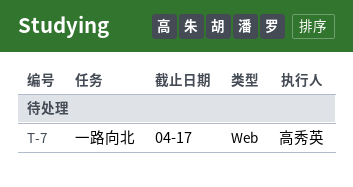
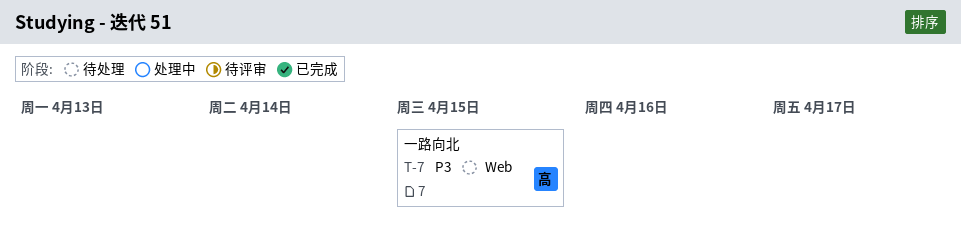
T-7, due: Apr 17 -> Apr 15

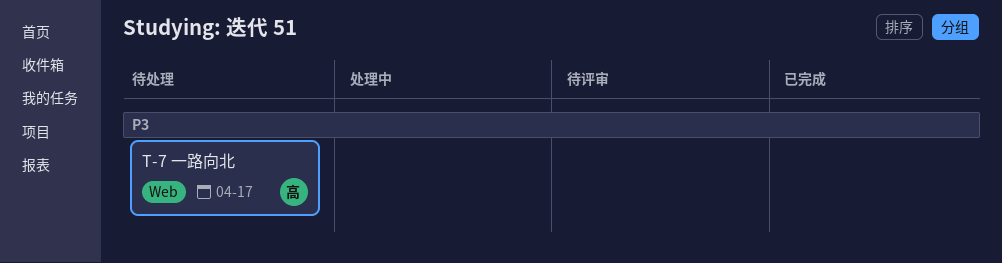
T-7, due: Apr 15 -> Apr 17

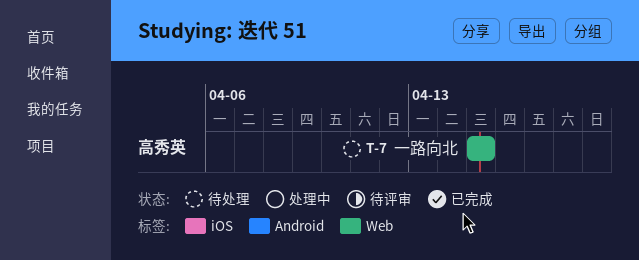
T-7, due: Apr 17 -> Apr 15

